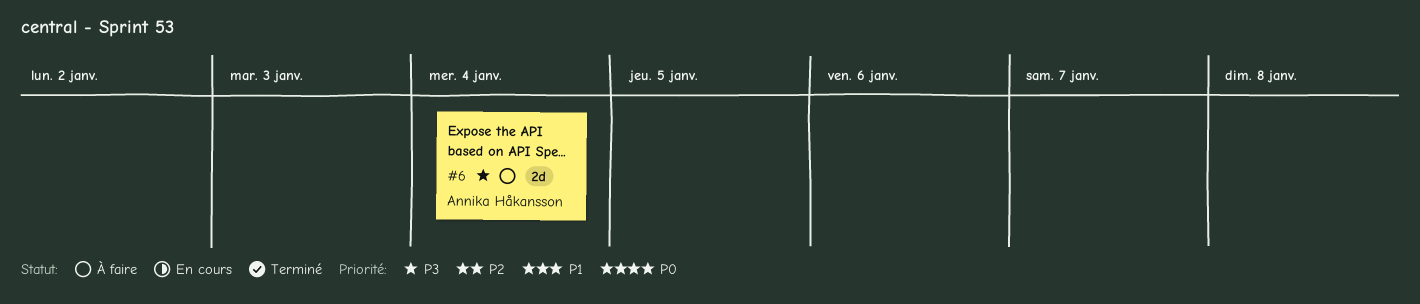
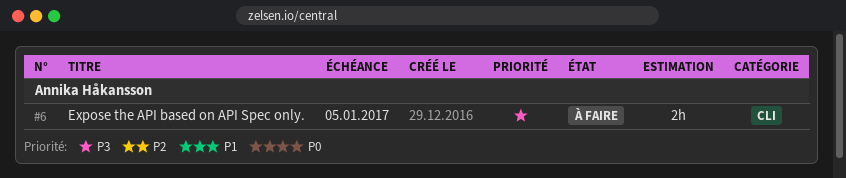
#6, estimate: 2d -> 2h
#6, due: Jan 4 -> Jan 5

